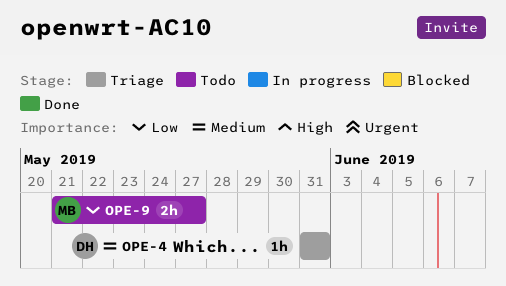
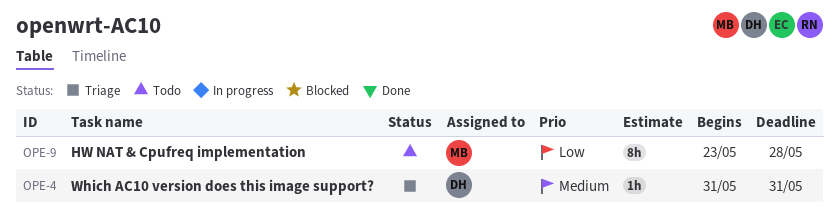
OPE-9, estimate: 2h -> 8h
OPE-9, start: May 21 -> May 23
OPE-9, due: May 27 -> May 28

